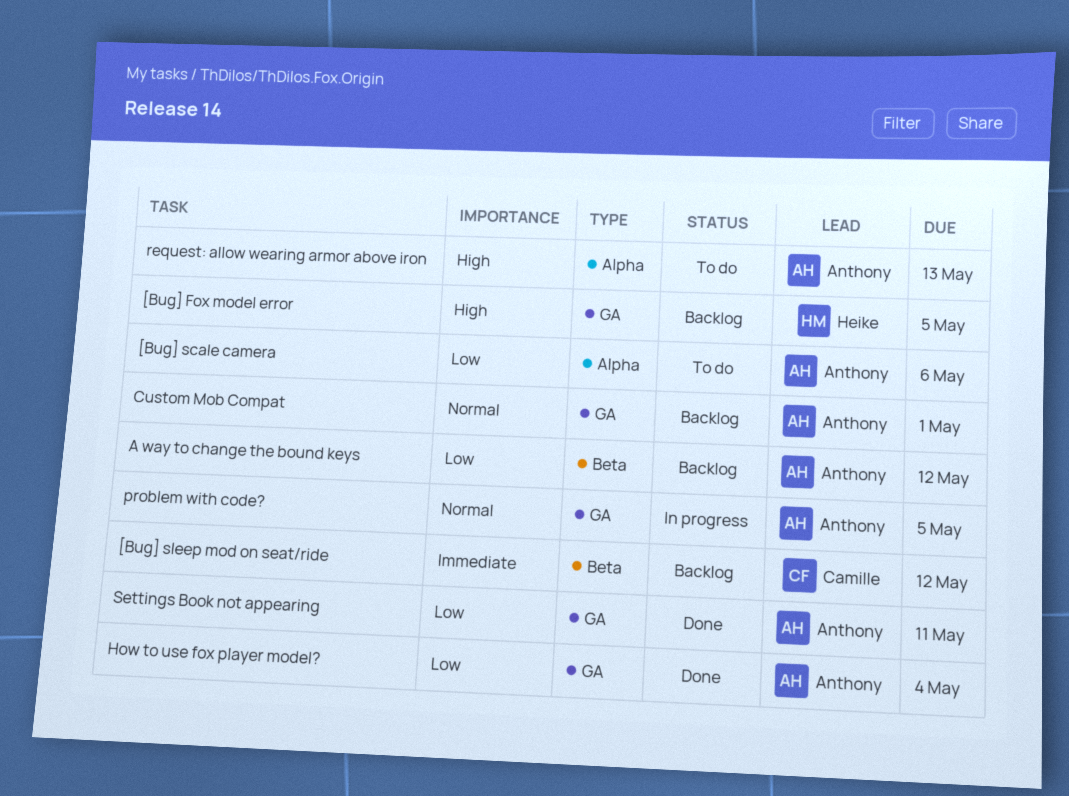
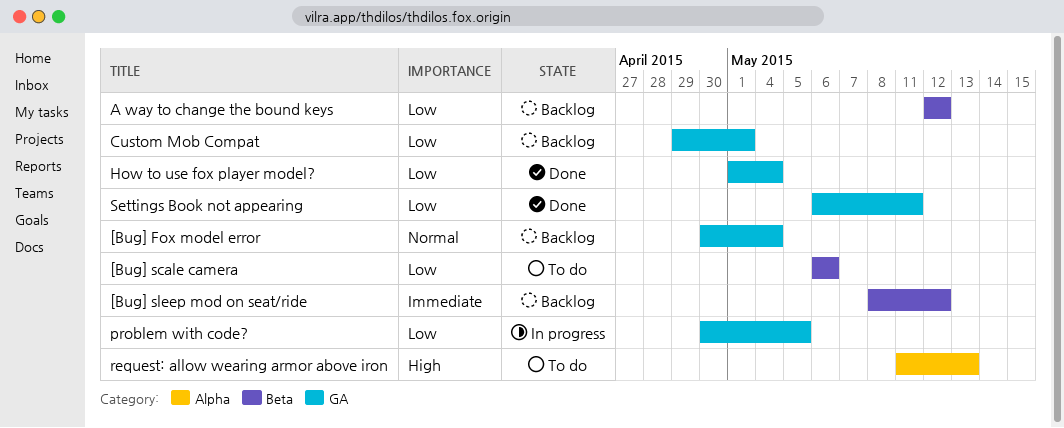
[Bug] Fox model error, priority: High -> Normal
[Bug] Fox model error, due: May 5 -> May 4
[Bug] scale camera, label: Alpha -> Beta
Custom Mob Compat, priority: Normal -> Low
problem with code?, priority: Normal -> Low

